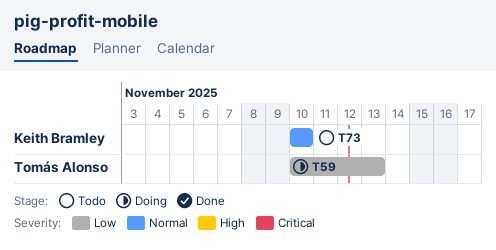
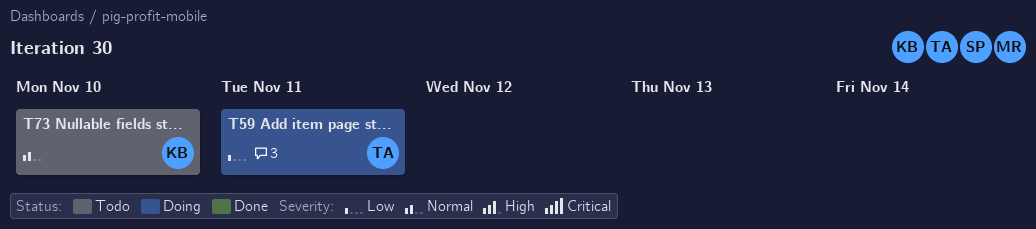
T59, due: Nov 13 -> Nov 11

